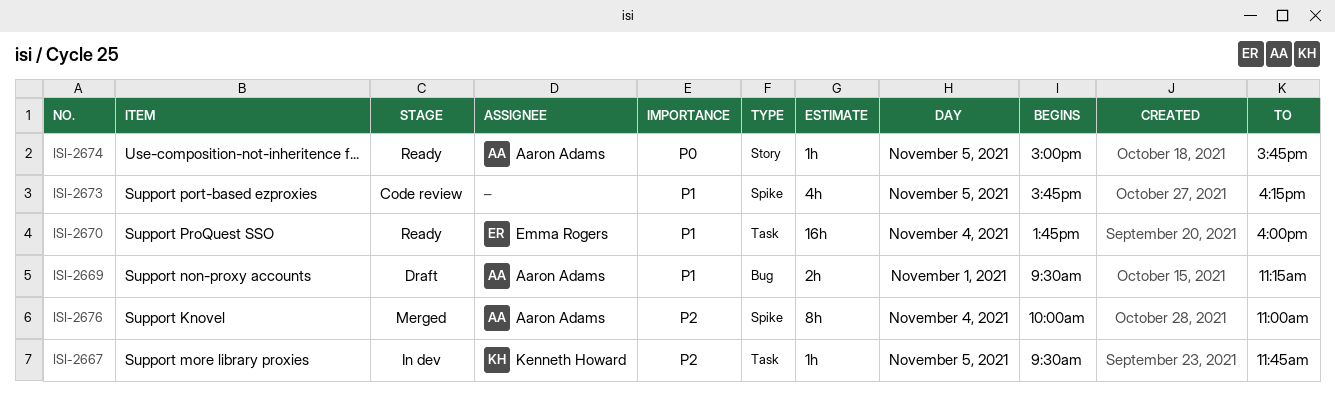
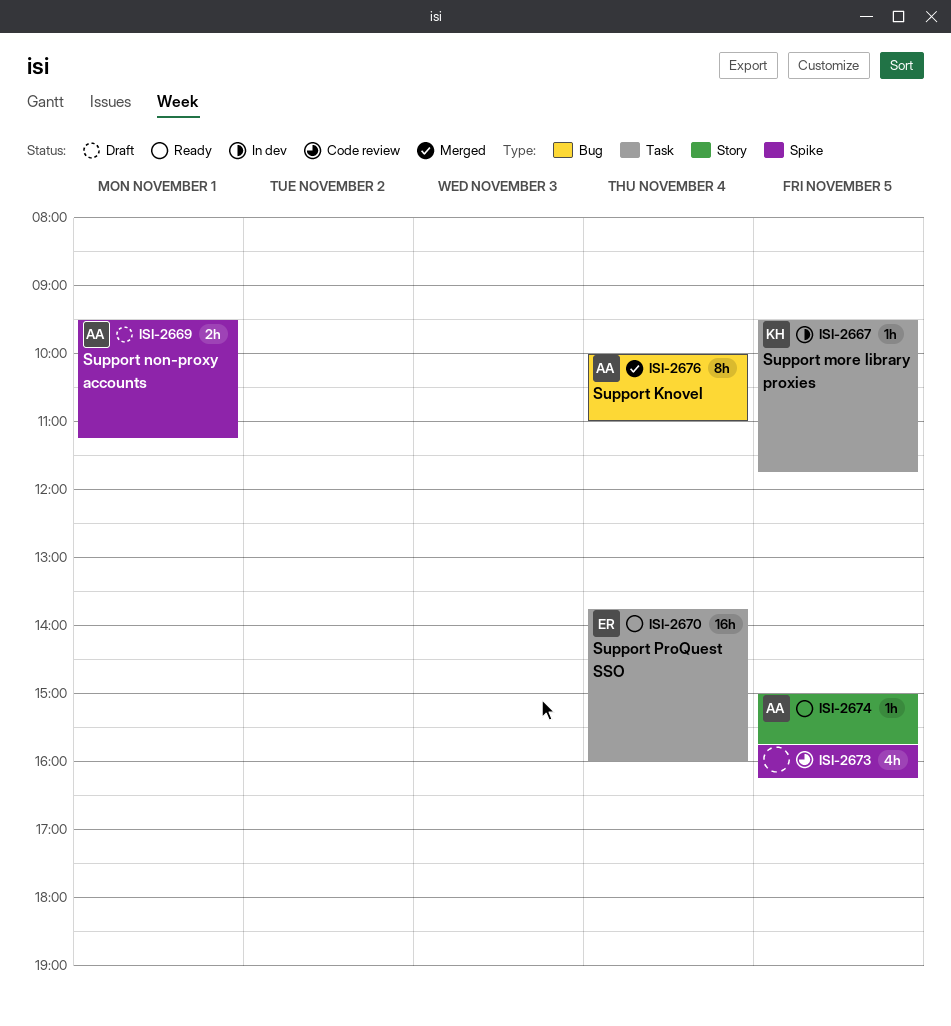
ISI-2669, label: Bug -> Spike
ISI-2676, label: Spike -> Bug

